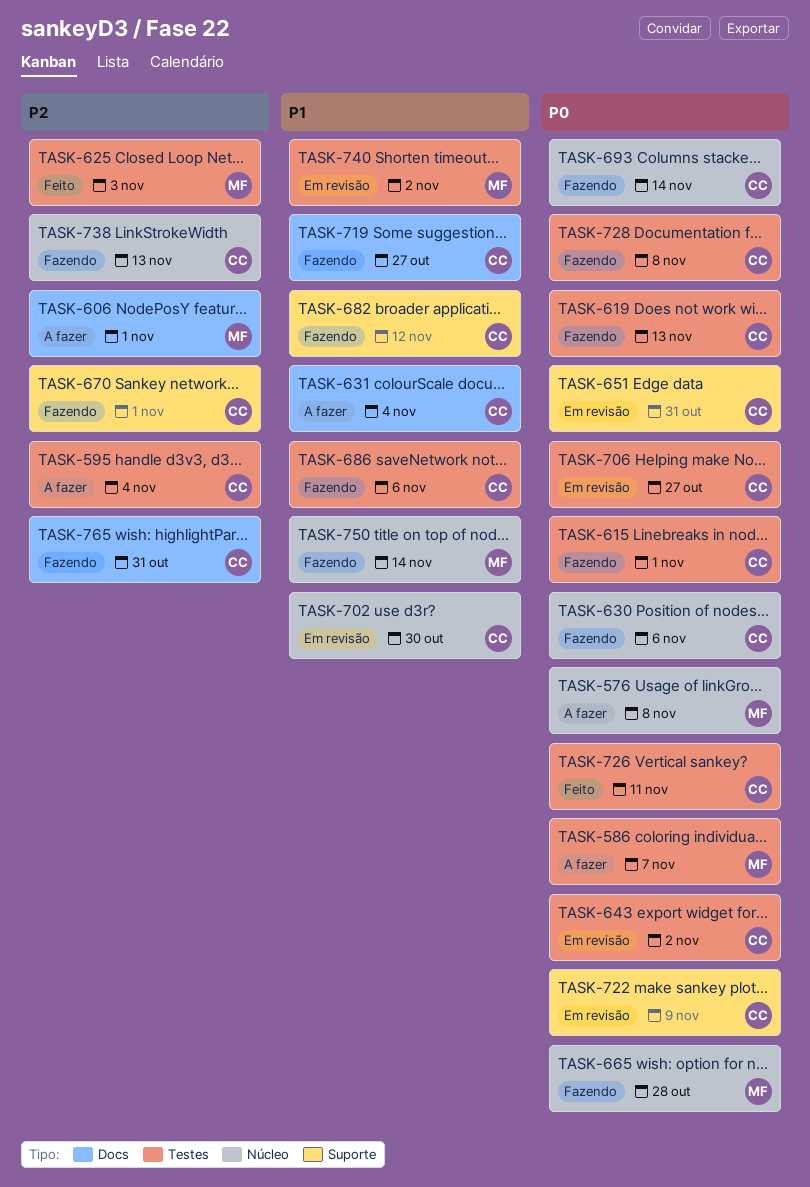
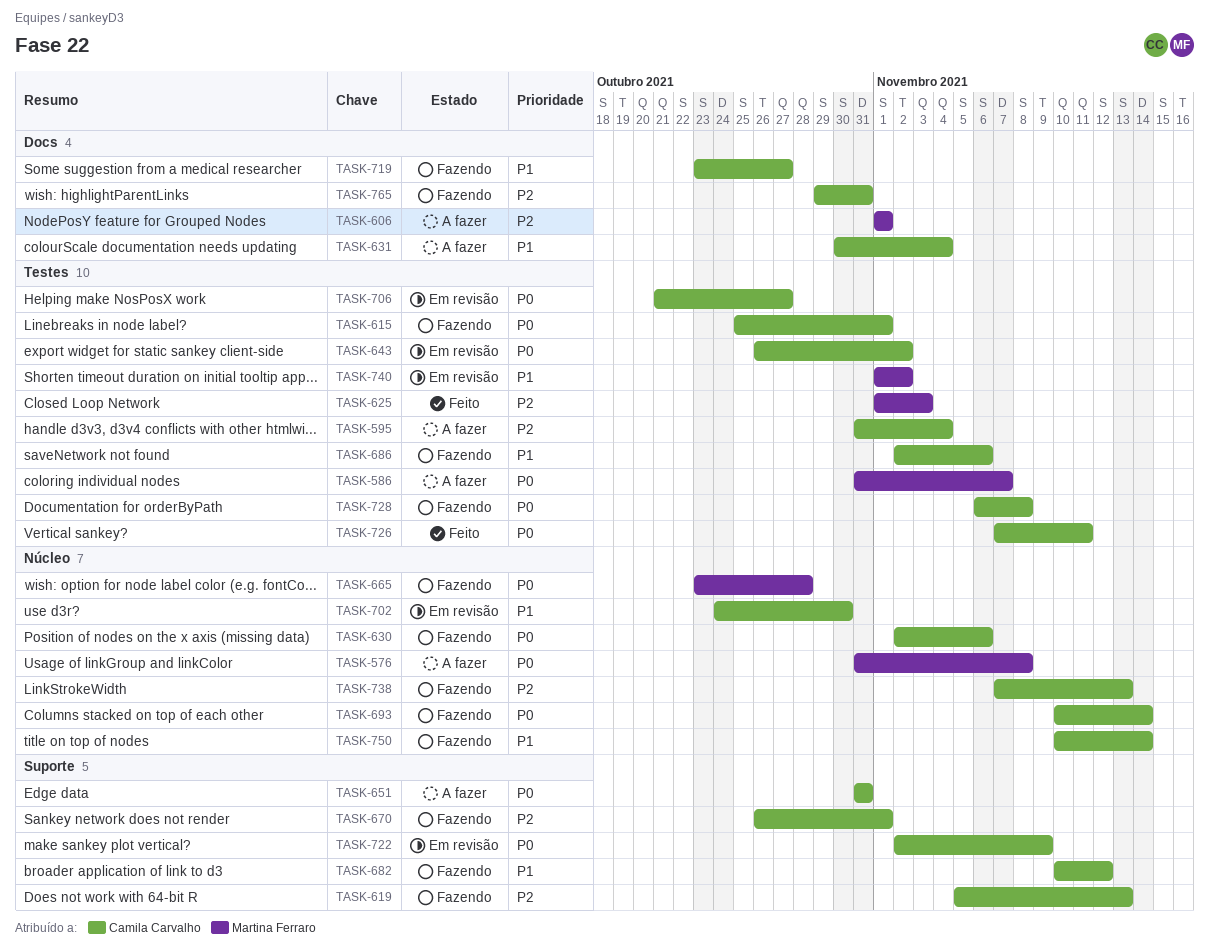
TASK-619, priority: P0 -> P2
TASK-619, label: Testes -> Suporte
TASK-651, status: Em revisão -> A fazer
TASK-750, owner: Martina Ferraro -> Camila Carvalho

